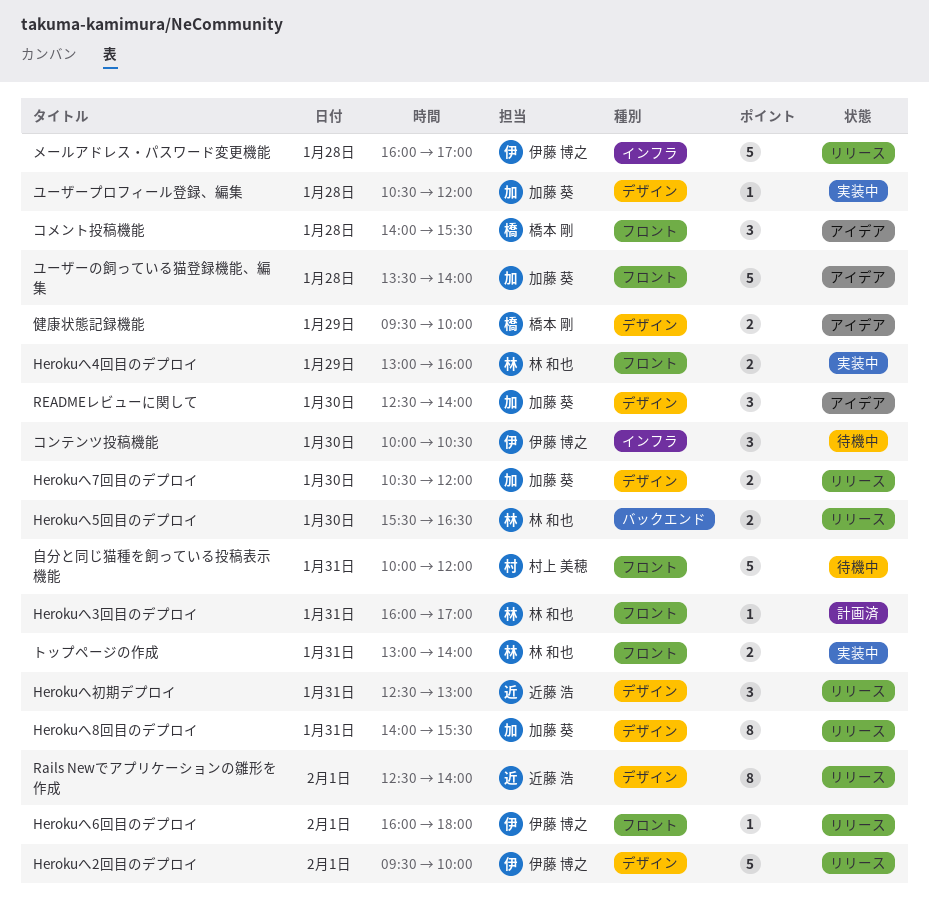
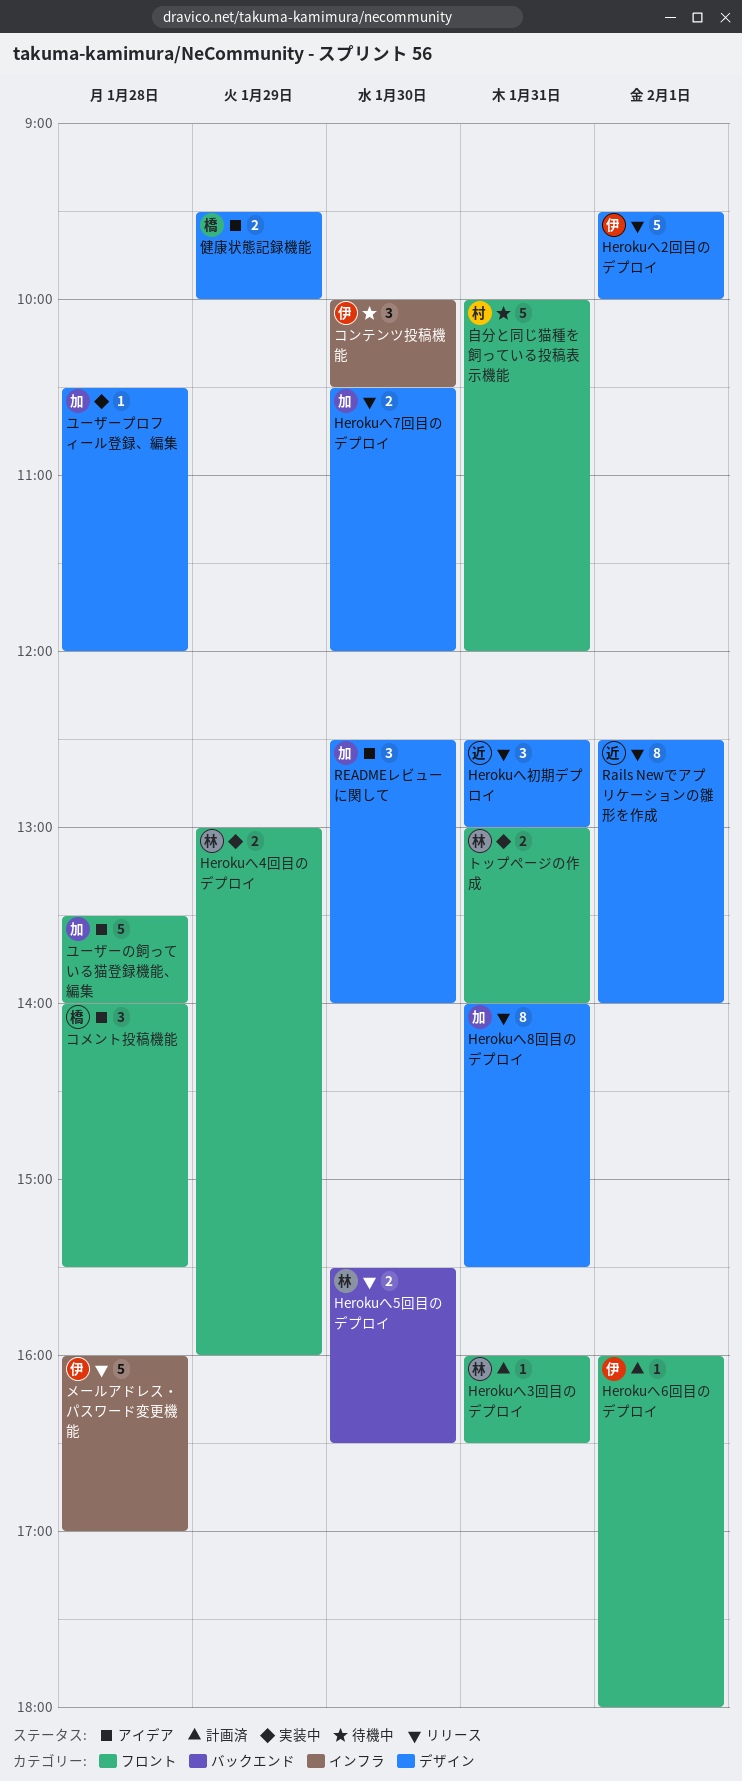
Herokuへ3回目のデプロイ, ends: 17:00 -> 16:30
Herokuへ6回目のデプロイ, status: リリース -> 計画済

